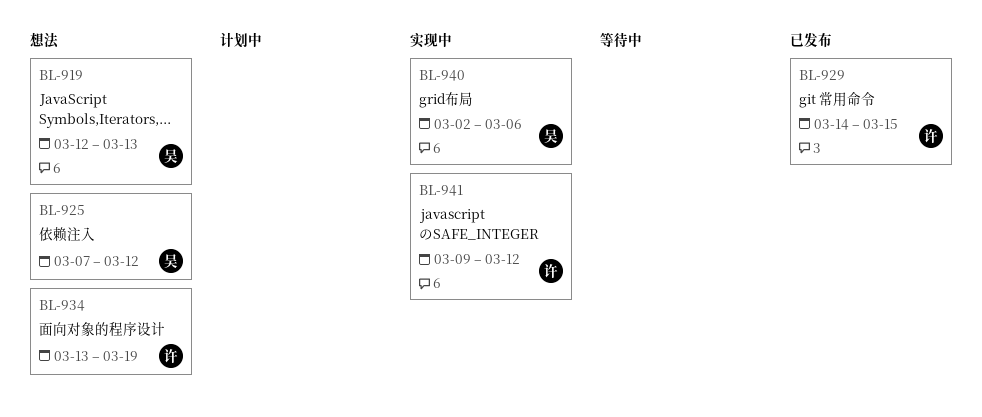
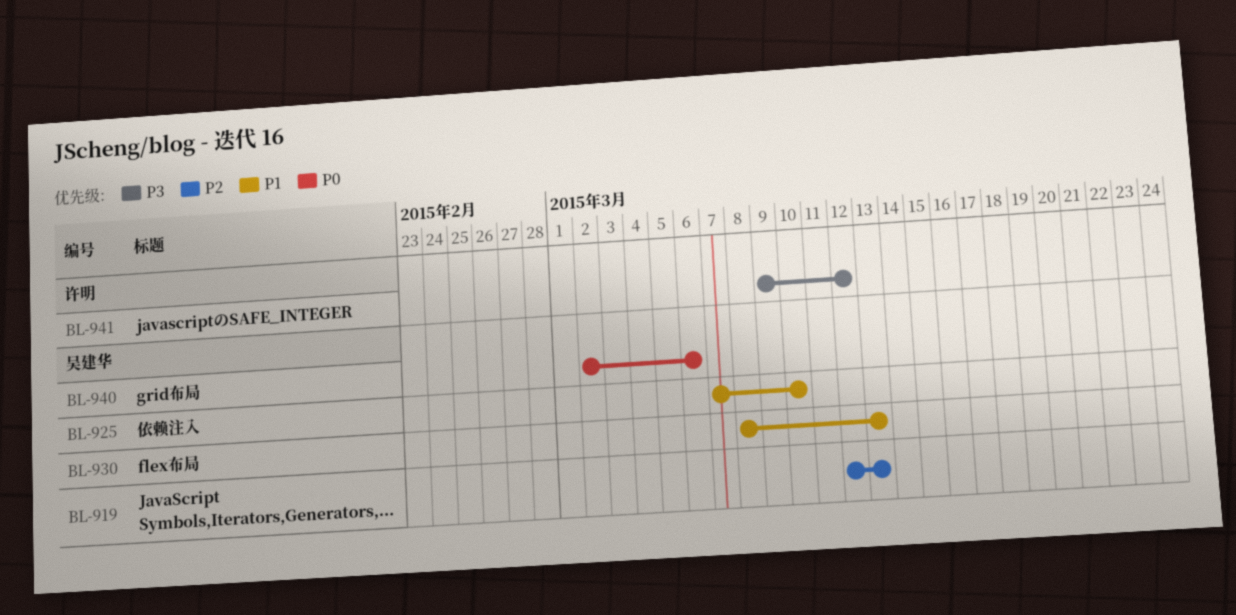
BL-925, due: Mar 12 -> Mar 10
BL-929: present -> none
BL-930: none -> present
BL-934: present -> none

